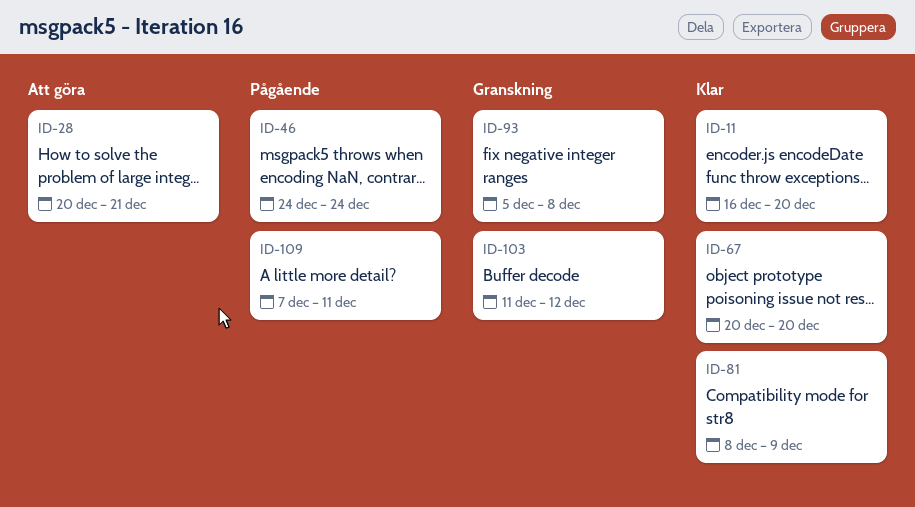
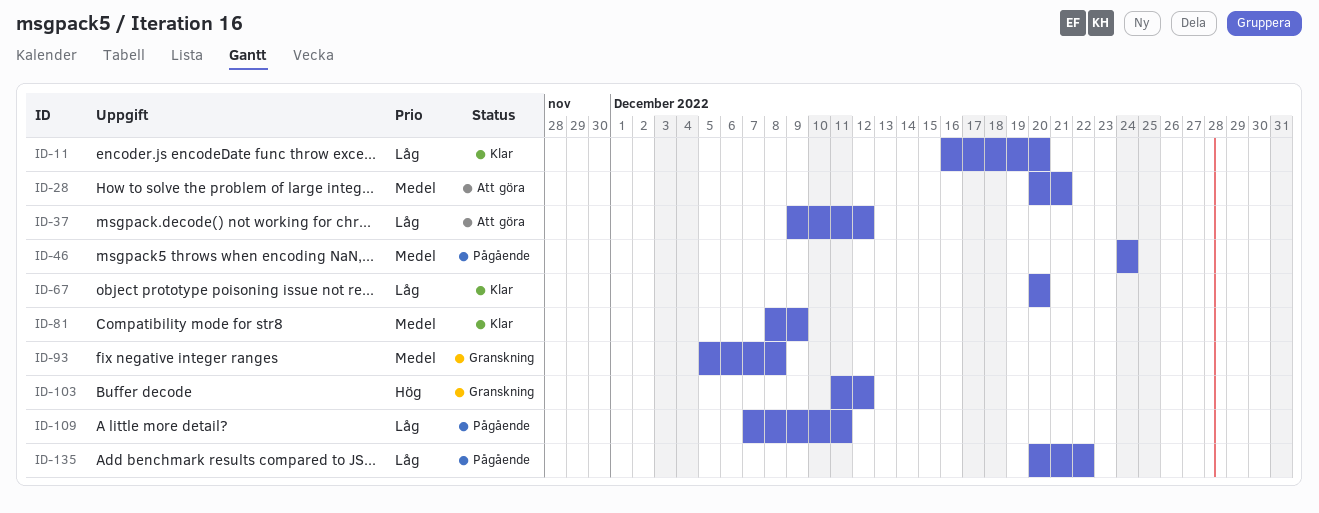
ID-37: none -> present
ID-135: none -> present

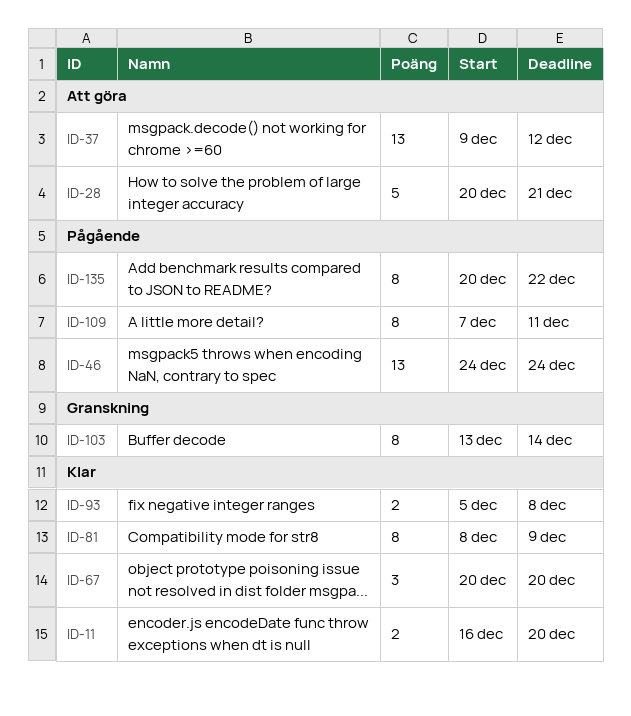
ID-93, status: Granskning -> Klar
ID-103, start: Dec 11 -> Dec 13
ID-103, due: Dec 12 -> Dec 14

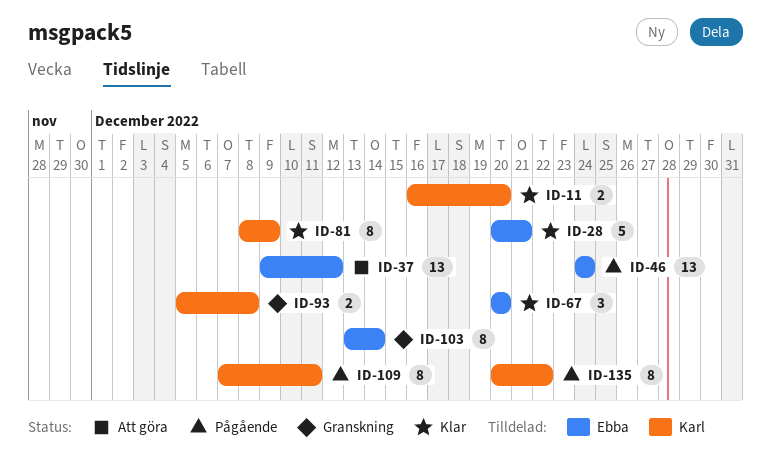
ID-28, status: Att göra -> Klar
ID-93, status: Klar -> Granskning

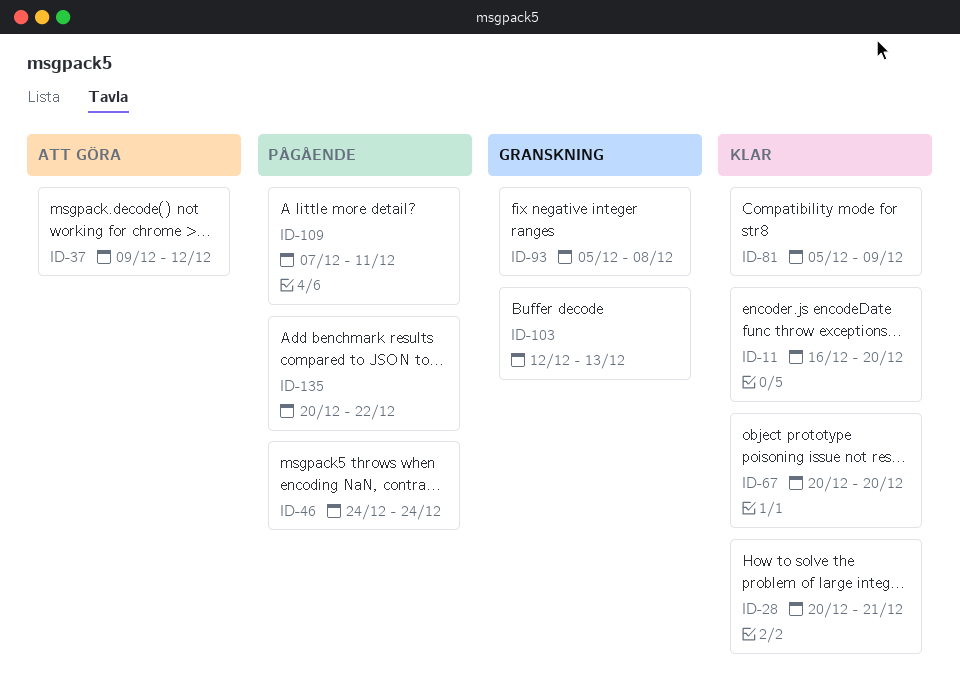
ID-81, start: Dec 8 -> Dec 5
ID-103, start: Dec 13 -> Dec 12
ID-103, due: Dec 14 -> Dec 13

